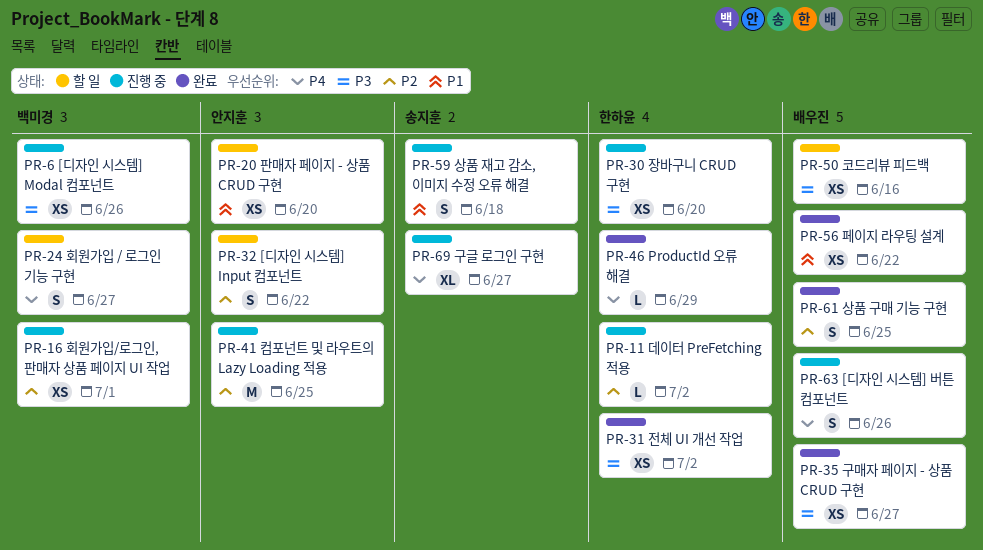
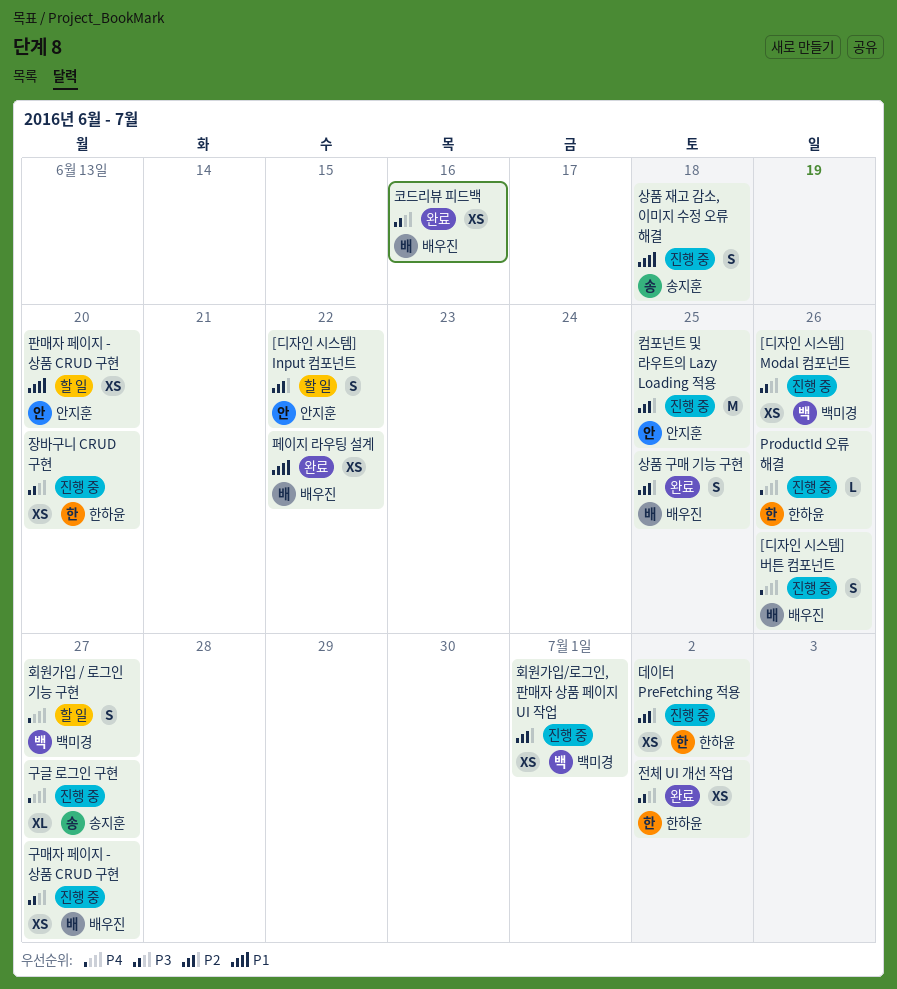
ProductId 오류 해결, status: 완료 -> 진행 중
ProductId 오류 해결, due: Jun 29 -> Jun 26
구매자 페이지 - 상품 CRUD 구현, status: 완료 -> 진행 중
데이터 PreFetching 적용, estimate: L -> XS
코드리뷰 피드백, status: 할 일 -> 완료

